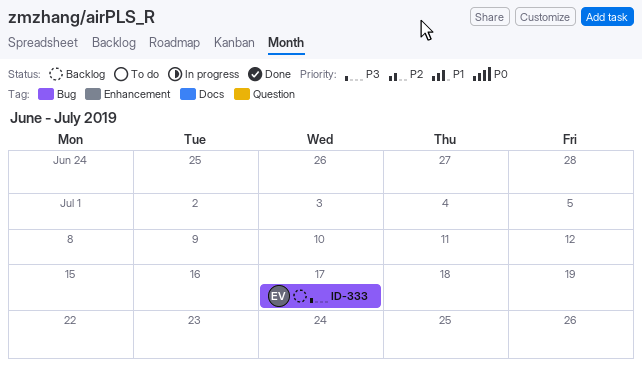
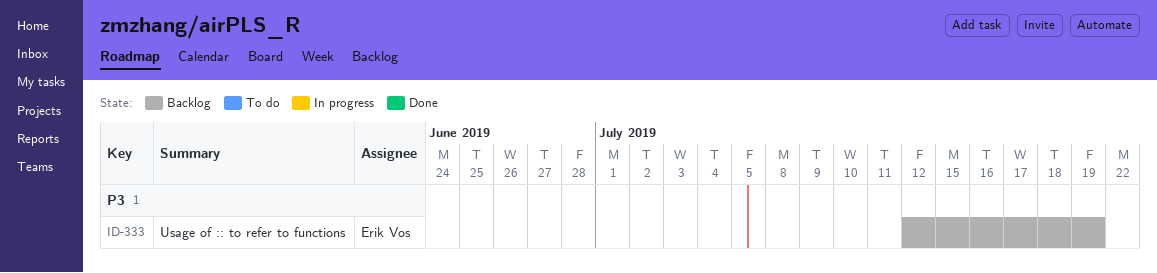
ID-333, start: Jul 17 -> Jul 12
ID-333, due: Jul 17 -> Jul 19

